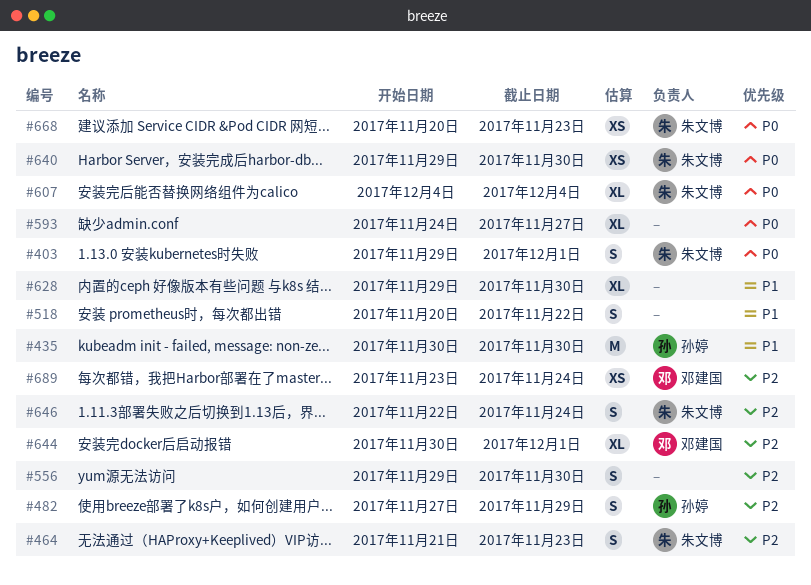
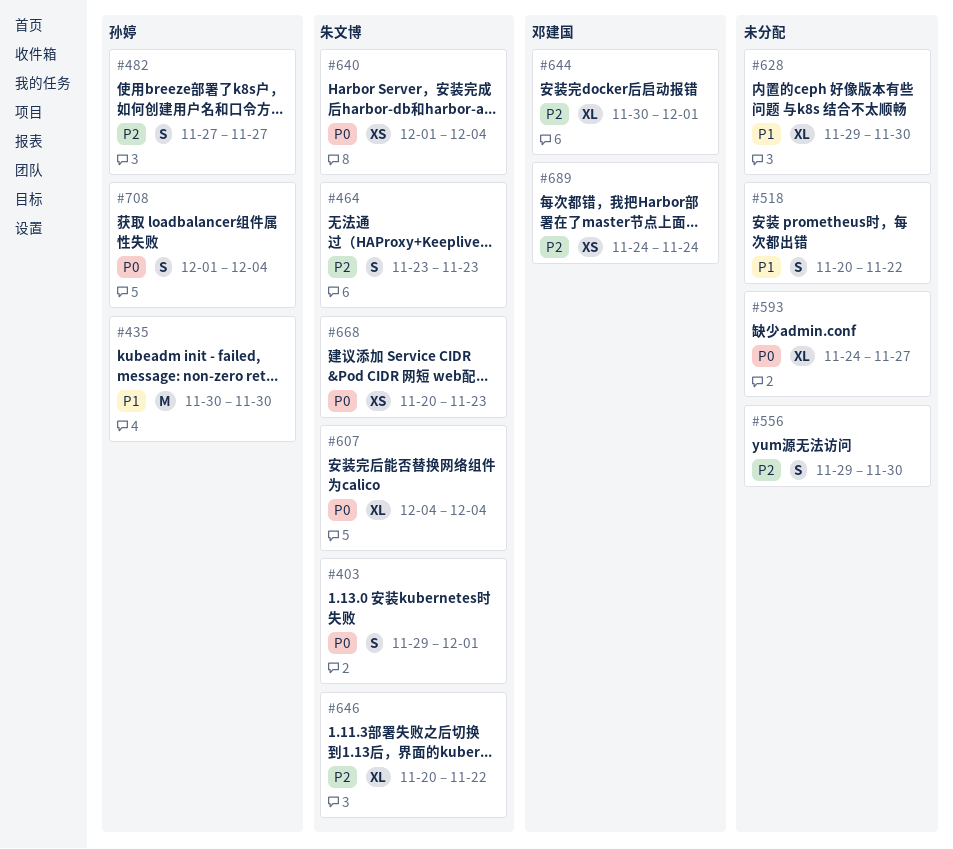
#464, start: Nov 21 -> Nov 23
#482, due: Nov 29 -> Nov 27
#640, start: Nov 29 -> Dec 1
#640, due: Nov 30 -> Dec 4
#646, estimate: S -> XL
#646, start: Nov 22 -> Nov 20
#646, due: Nov 24 -> Nov 22
#689, start: Nov 23 -> Nov 24
#708: none -> present

